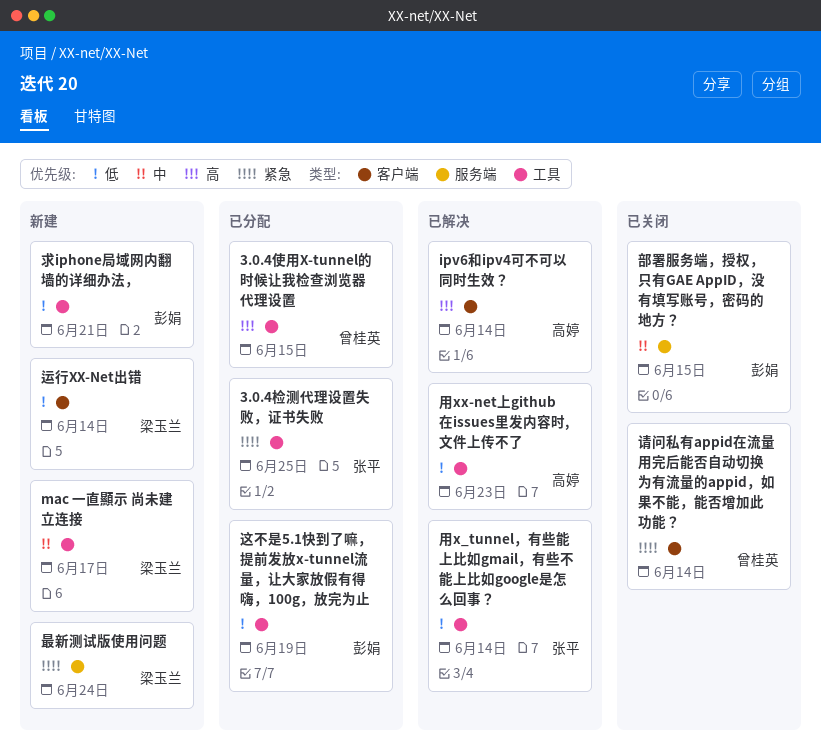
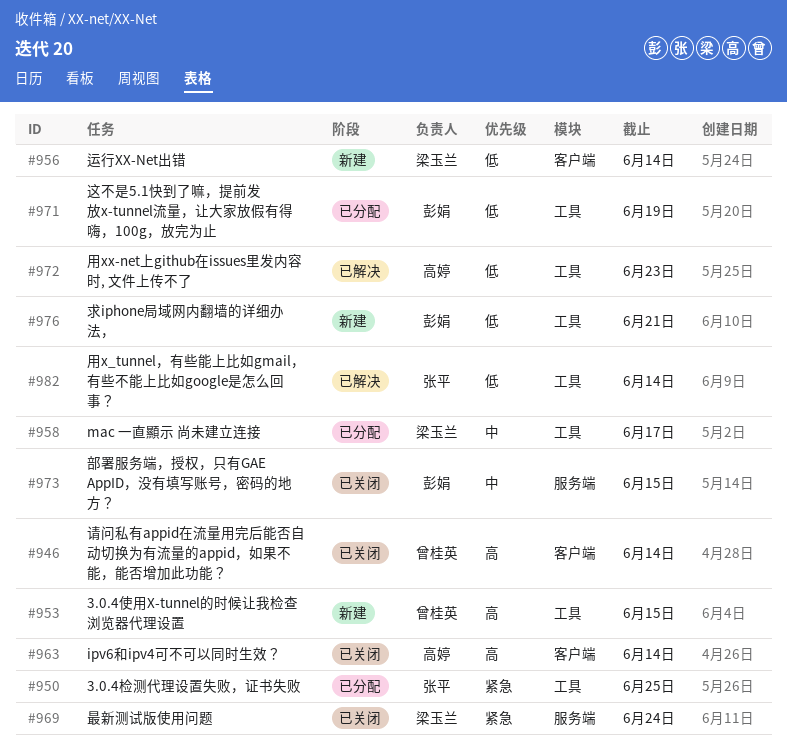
3.0.4使用X-tunnel的时候让我检查浏览器代理设置, status: 已分配 -> 新建
ipv6和ipv4可不可以同时生效？, status: 已解决 -> 已关闭
mac 一直顯示 尚未建立连接, status: 新建 -> 已分配
最新测试版使用问题, status: 新建 -> 已关闭
请问私有appid在流量用完后能否自动切换为有流量的appid，如果不能，能否增加此功能？, priority: 紧急 -> 高

